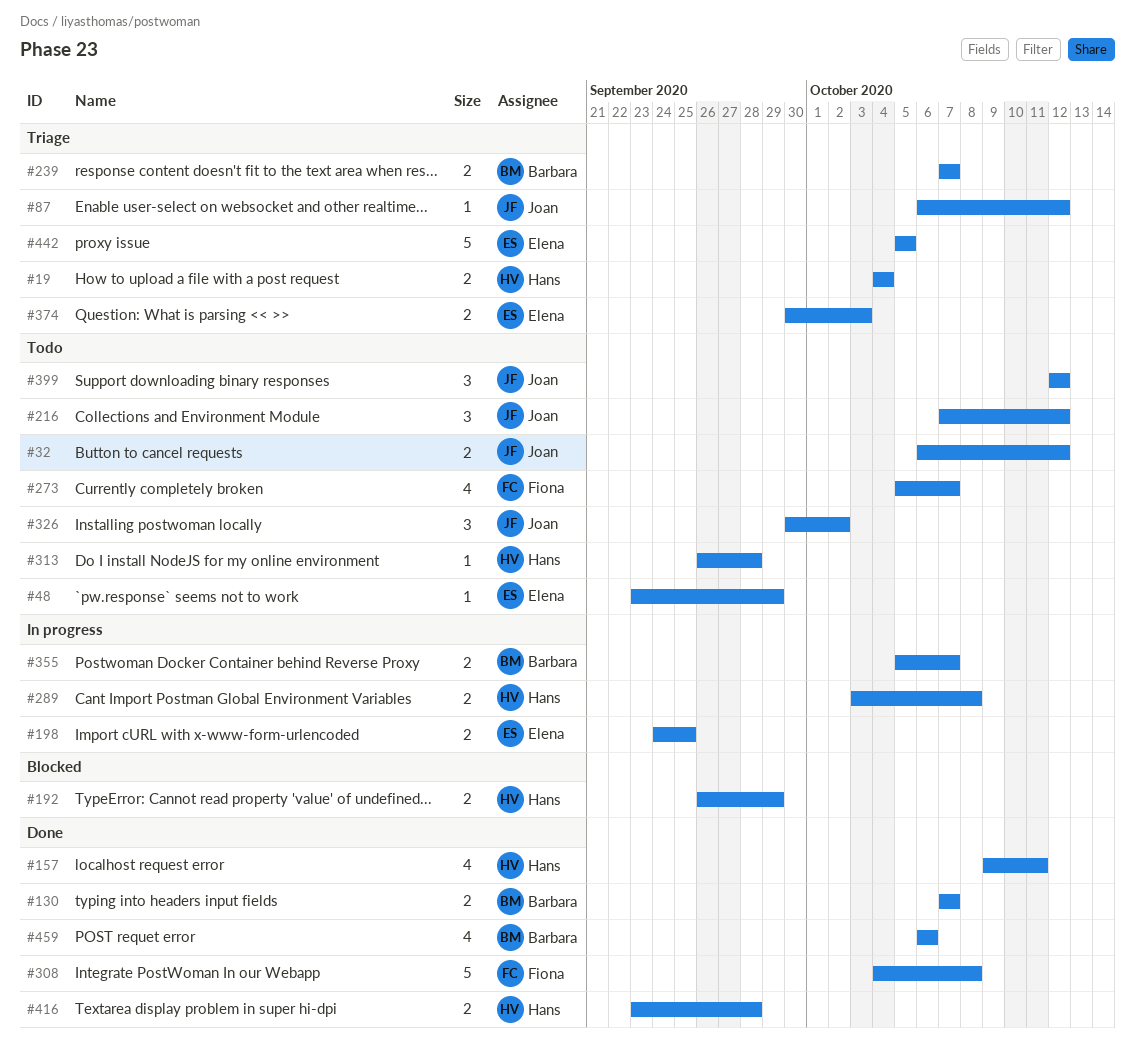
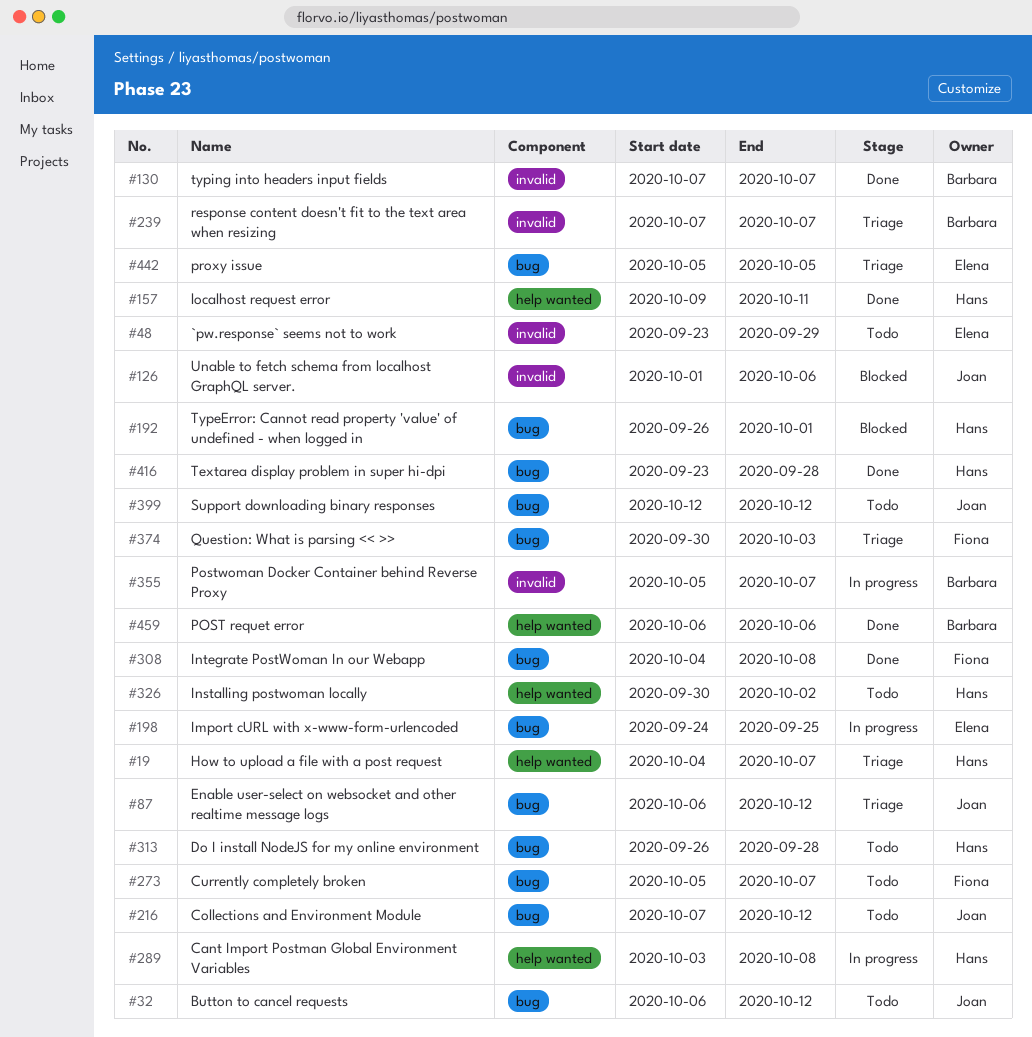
#19, due: Oct 4 -> Oct 7
#126: none -> present
#192, due: Sep 29 -> Oct 1
#326, owner: Joan -> Hans
#374, owner: Elena -> Fiona

